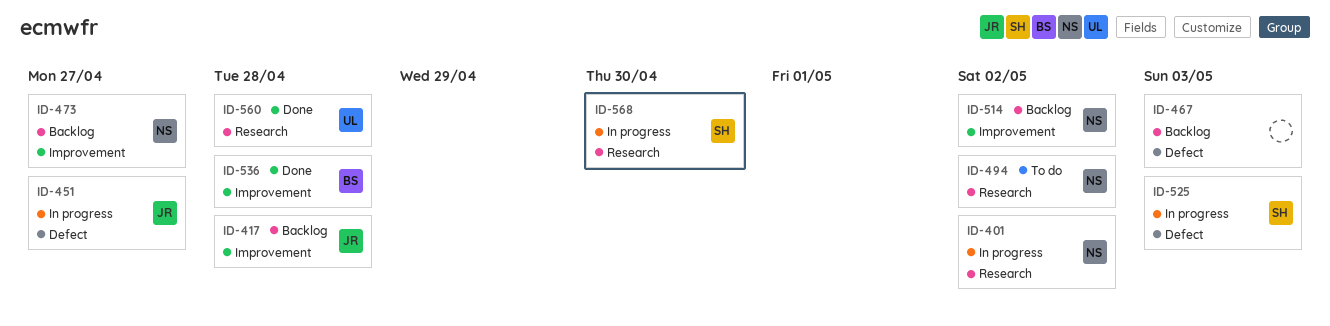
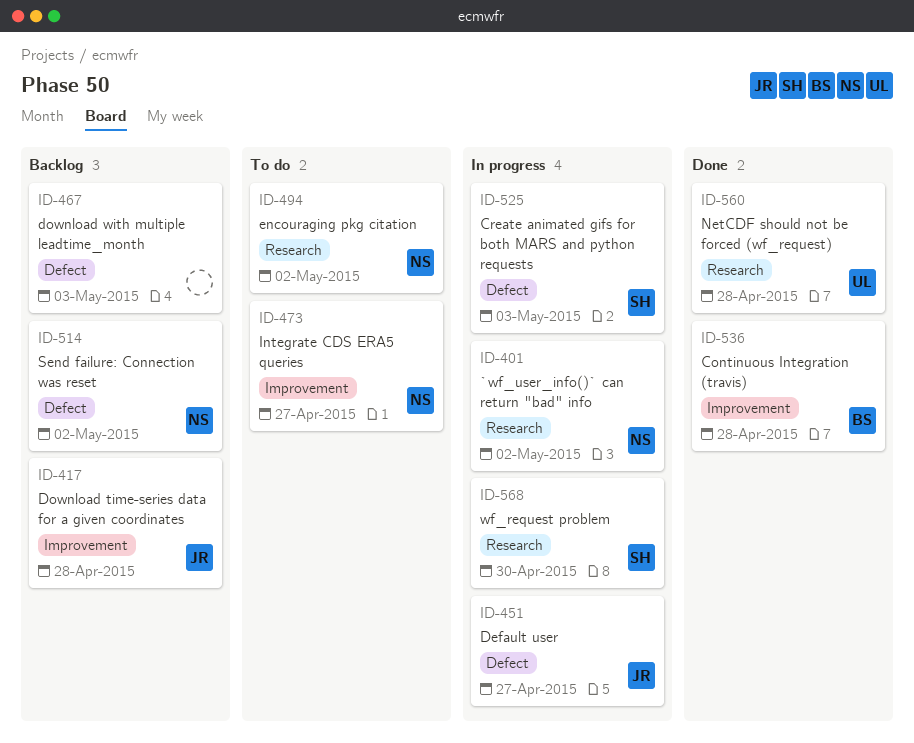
ID-473, status: Backlog -> To do
ID-514, label: Improvement -> Defect

